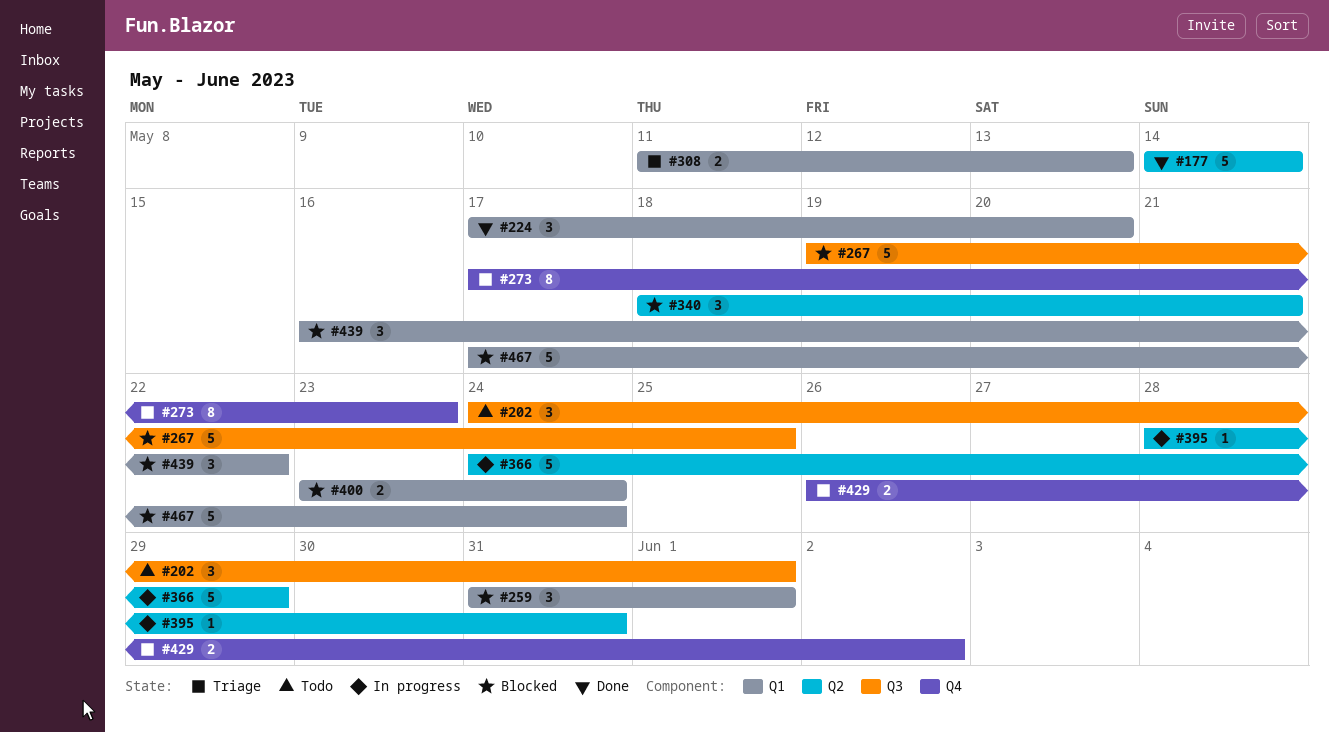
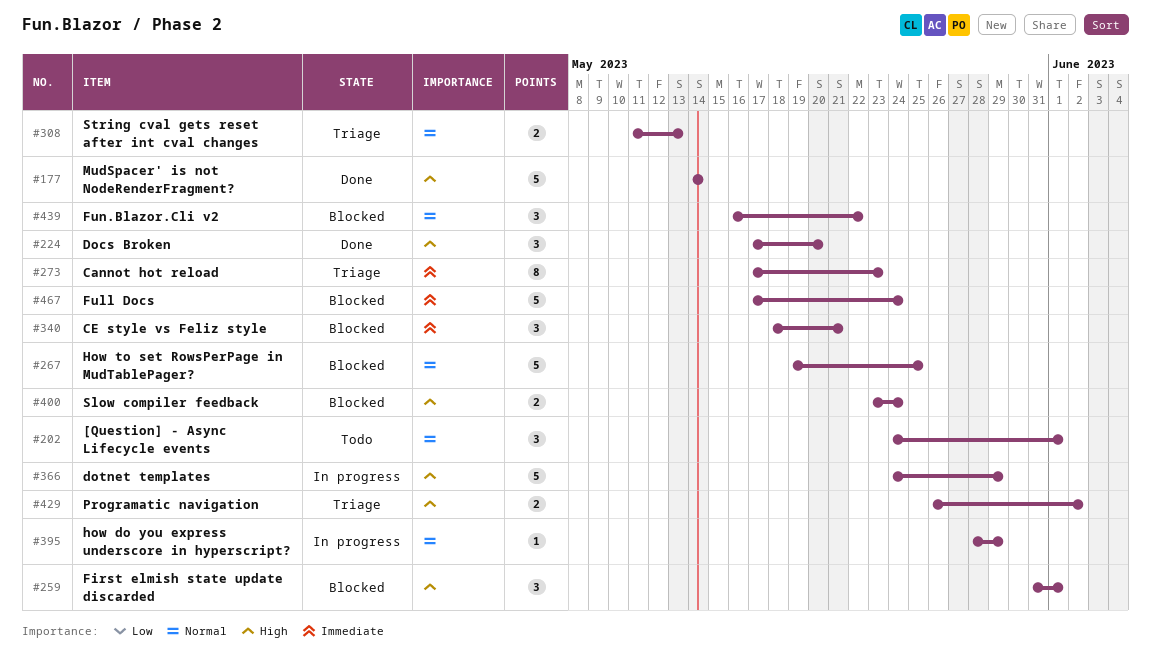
#395, due: May 31 -> May 29

